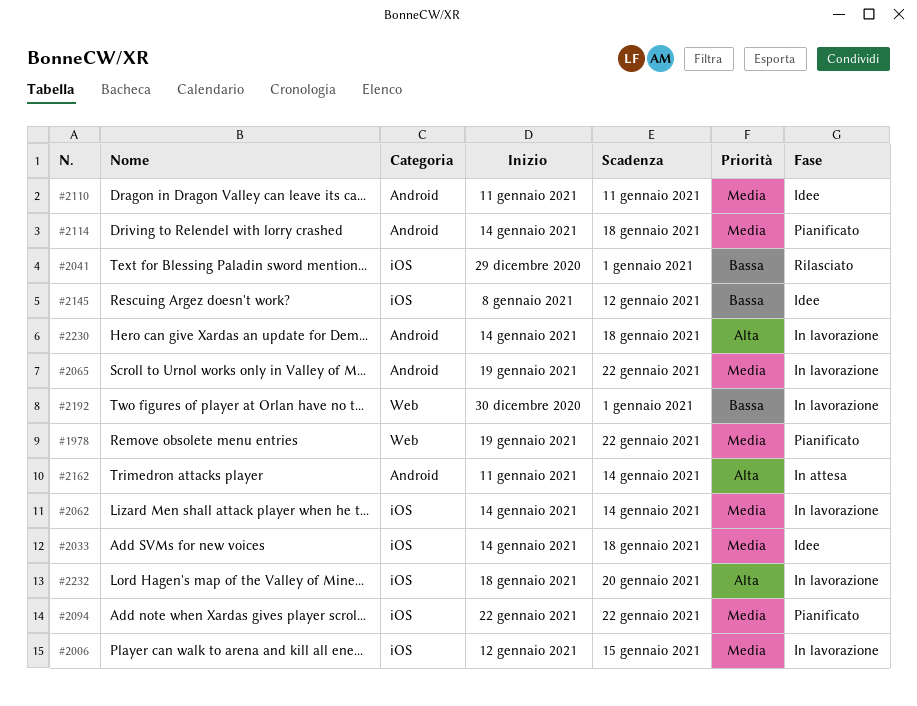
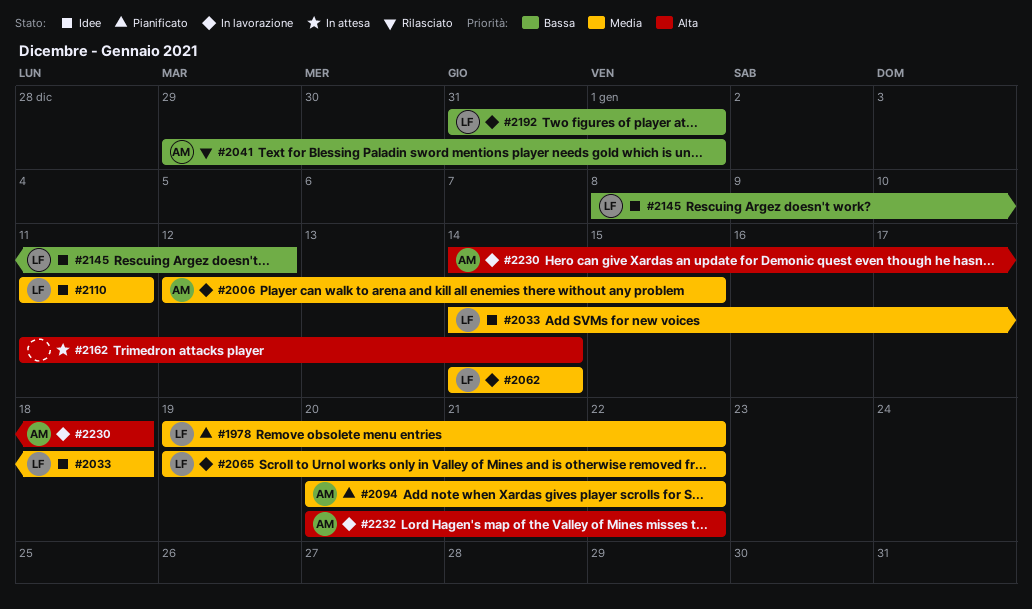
#2094, start: Jan 22 -> Jan 20
#2114: present -> none
#2192, start: Dec 30 -> Dec 31
#2232, start: Jan 18 -> Jan 20
#2232, due: Jan 20 -> Jan 22

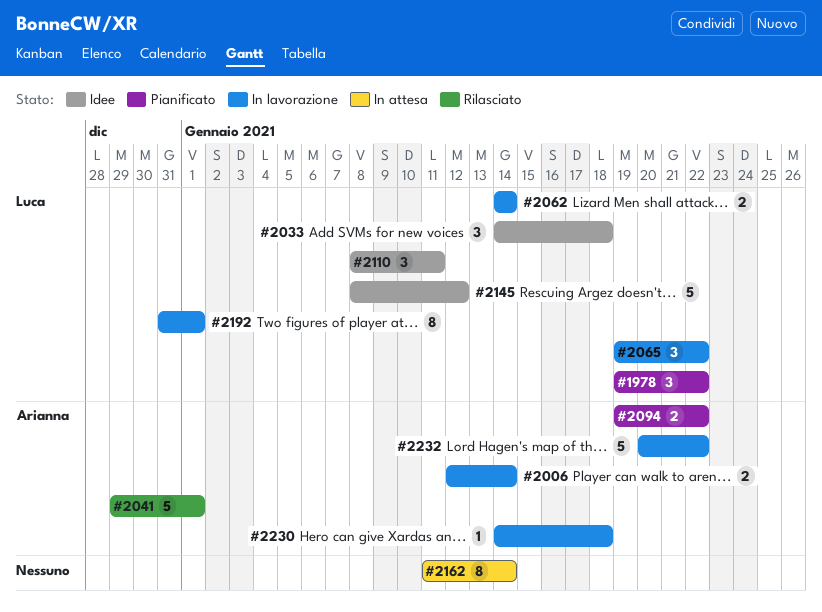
#2006, due: Jan 15 -> Jan 14
#2094, start: Jan 20 -> Jan 19
#2110, start: Jan 11 -> Jan 8

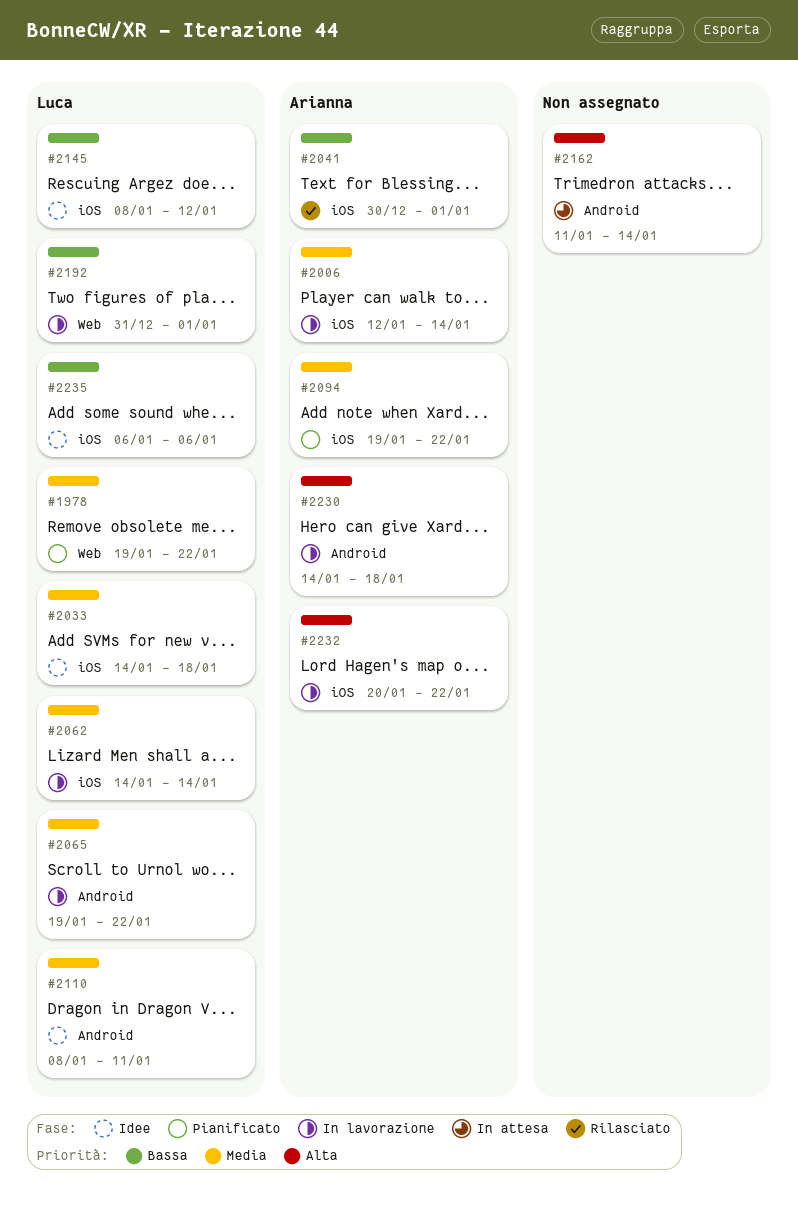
#2041, start: Dec 29 -> Dec 30
#2235: none -> present

